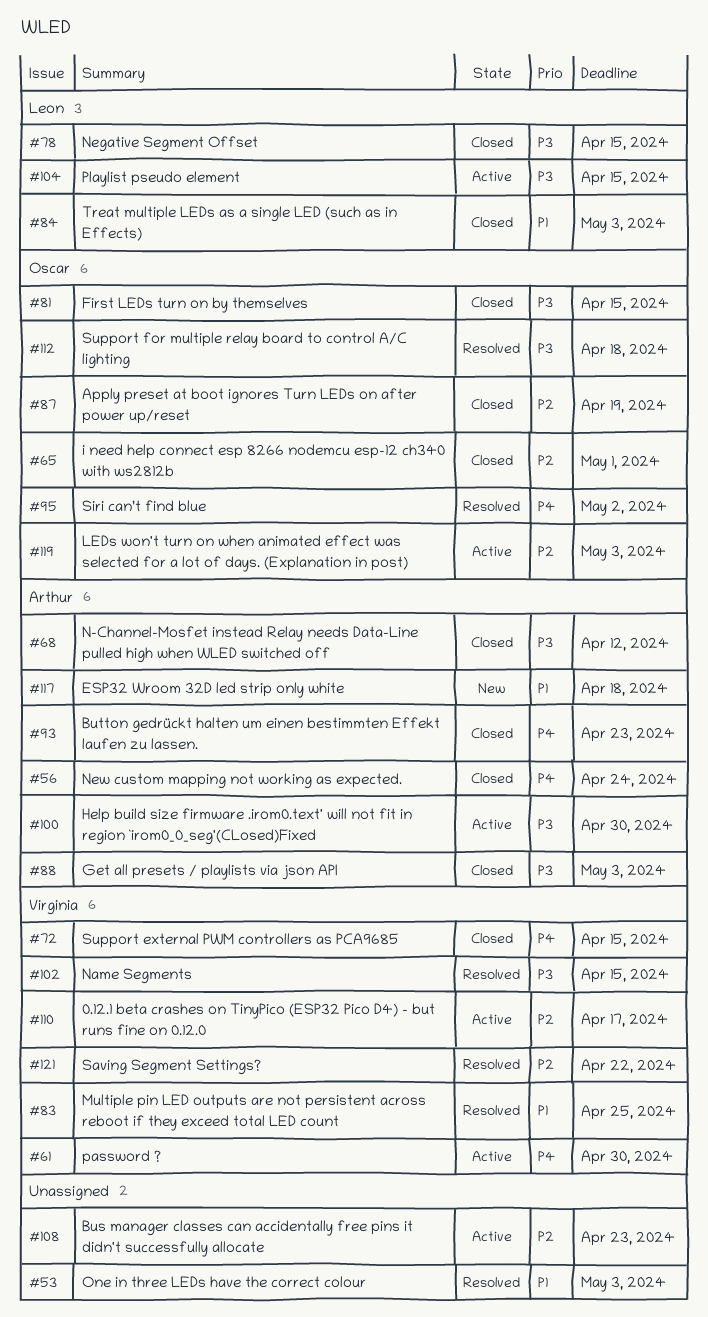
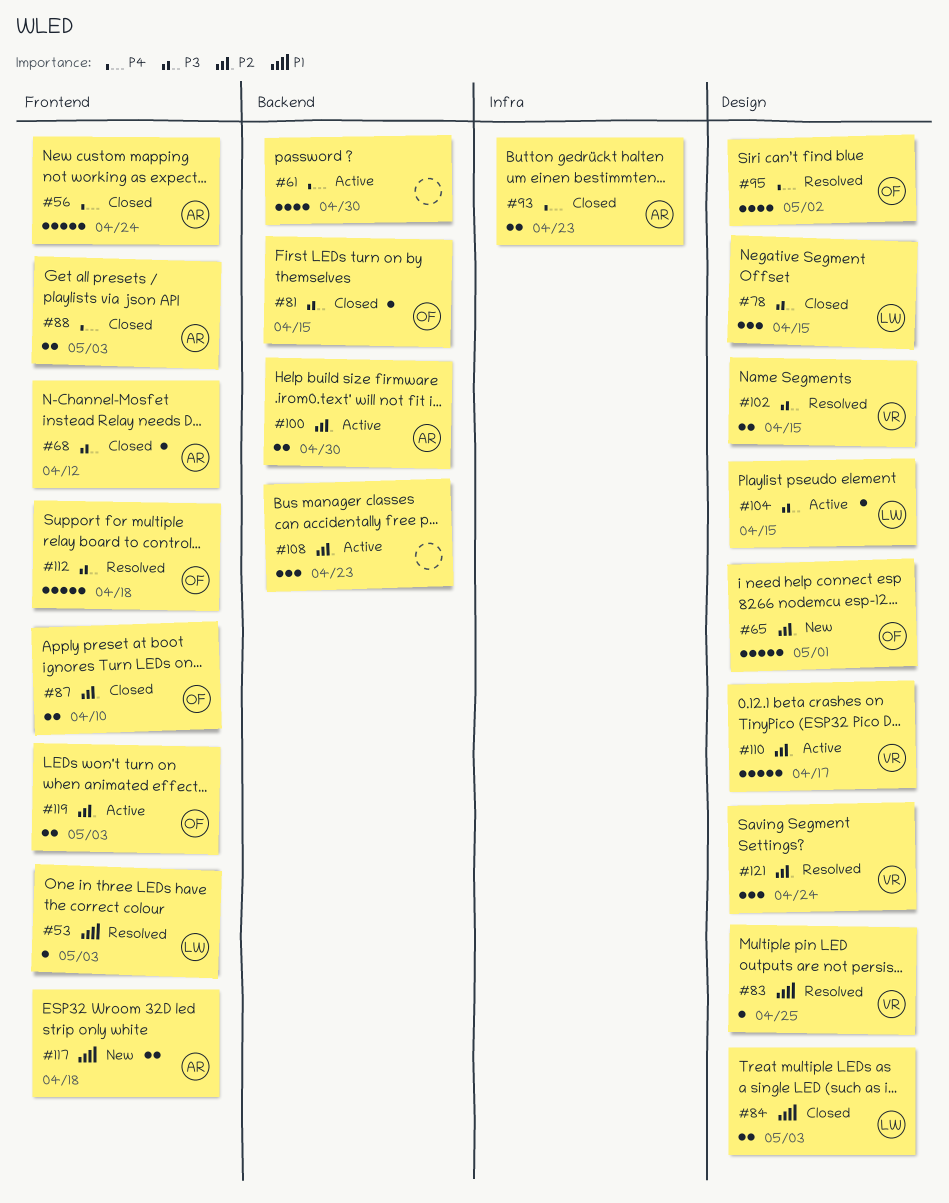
#53, owner: none -> Leon
#61, owner: Virginia -> none
#65, status: Closed -> New
#72: present -> none
#87, due: Apr 19 -> Apr 10
#88, priority: P3 -> P4
#100, priority: P3 -> P2
#121, due: Apr 22 -> Apr 24

